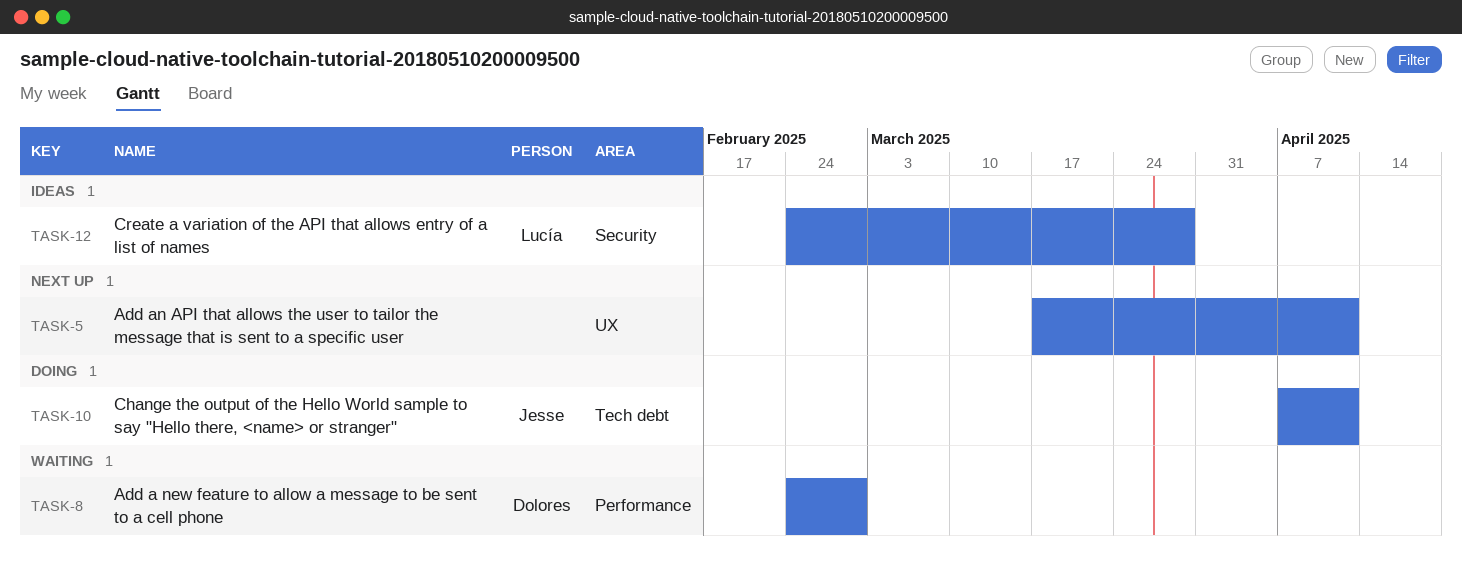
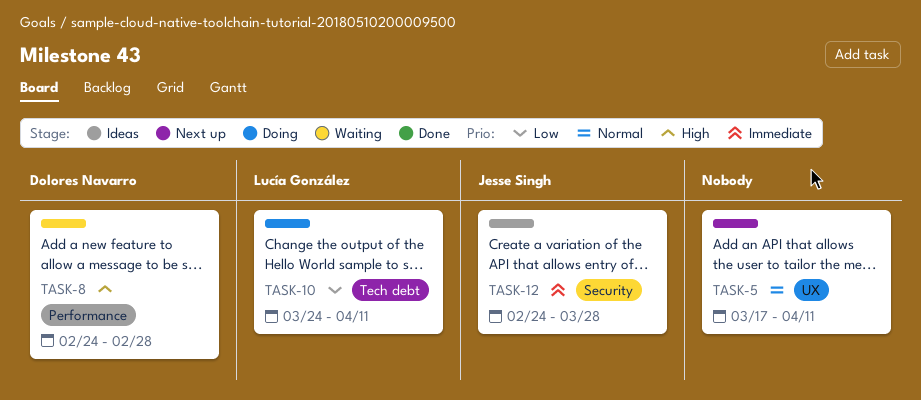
TASK-10, owner: Jesse Singh -> Lucía González
TASK-10, start: Apr 7 -> Mar 24
TASK-12, owner: Lucía González -> Jesse Singh

